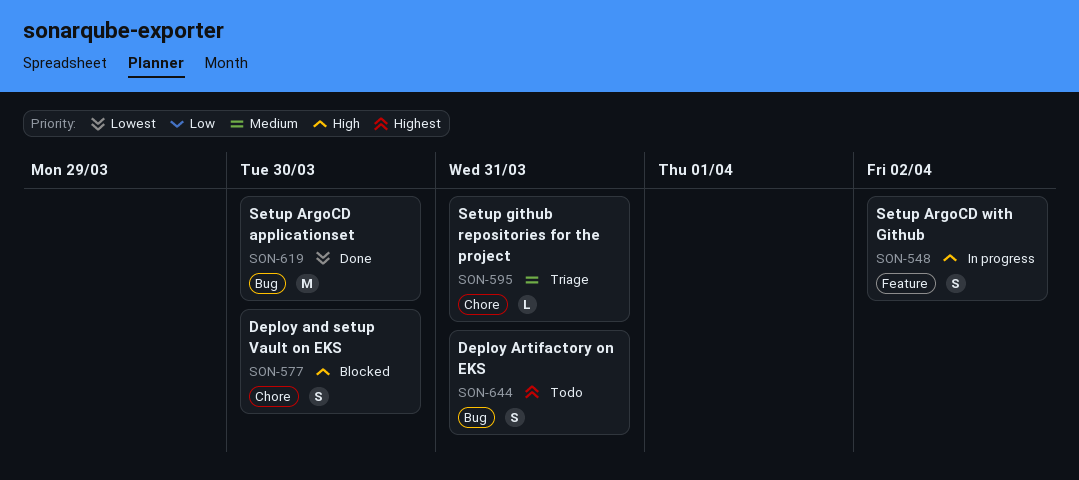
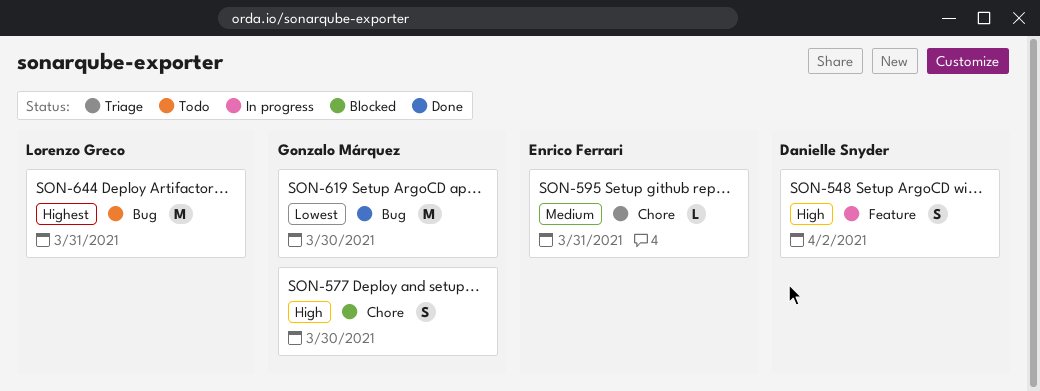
SON-644, estimate: S -> M

